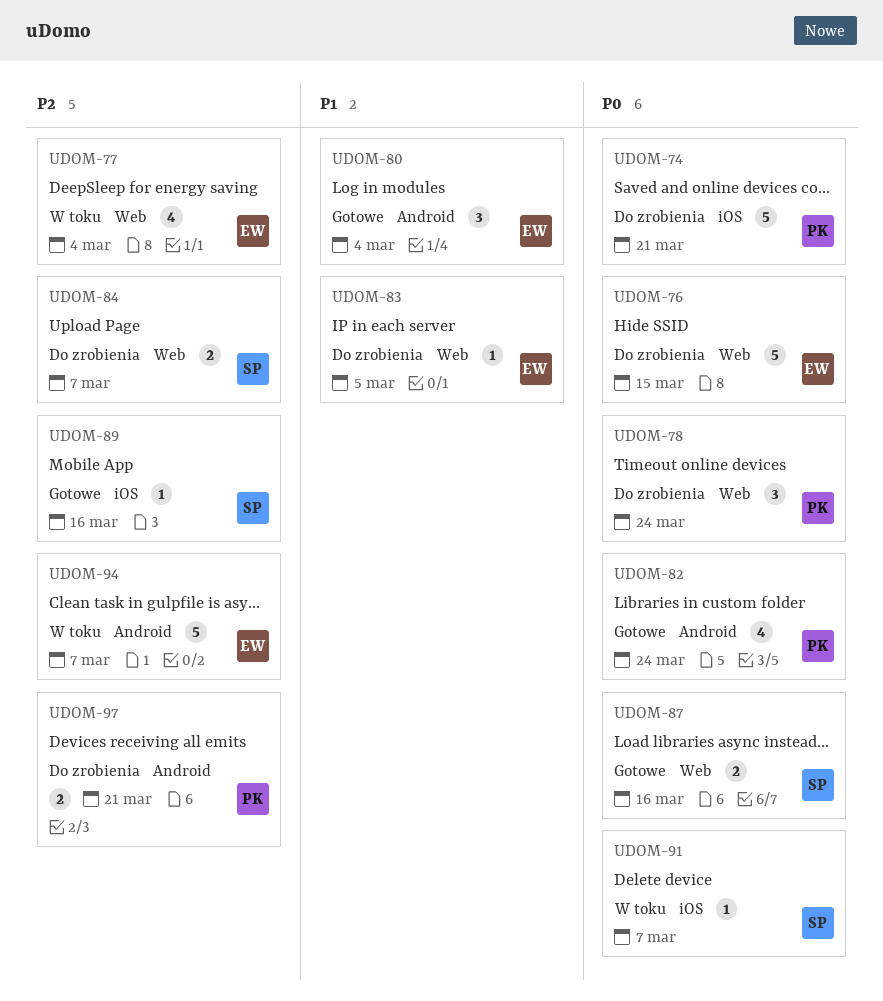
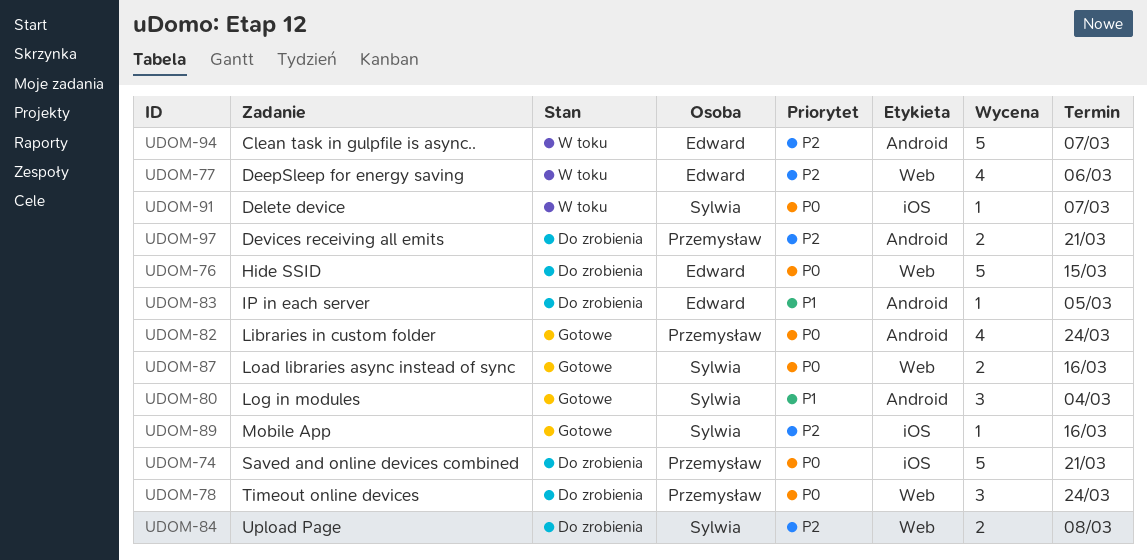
UDOM-77, due: Mar 4 -> Mar 6
UDOM-80, owner: Edward -> Sylwia
UDOM-83, label: Web -> Android
UDOM-84, due: Mar 7 -> Mar 8

